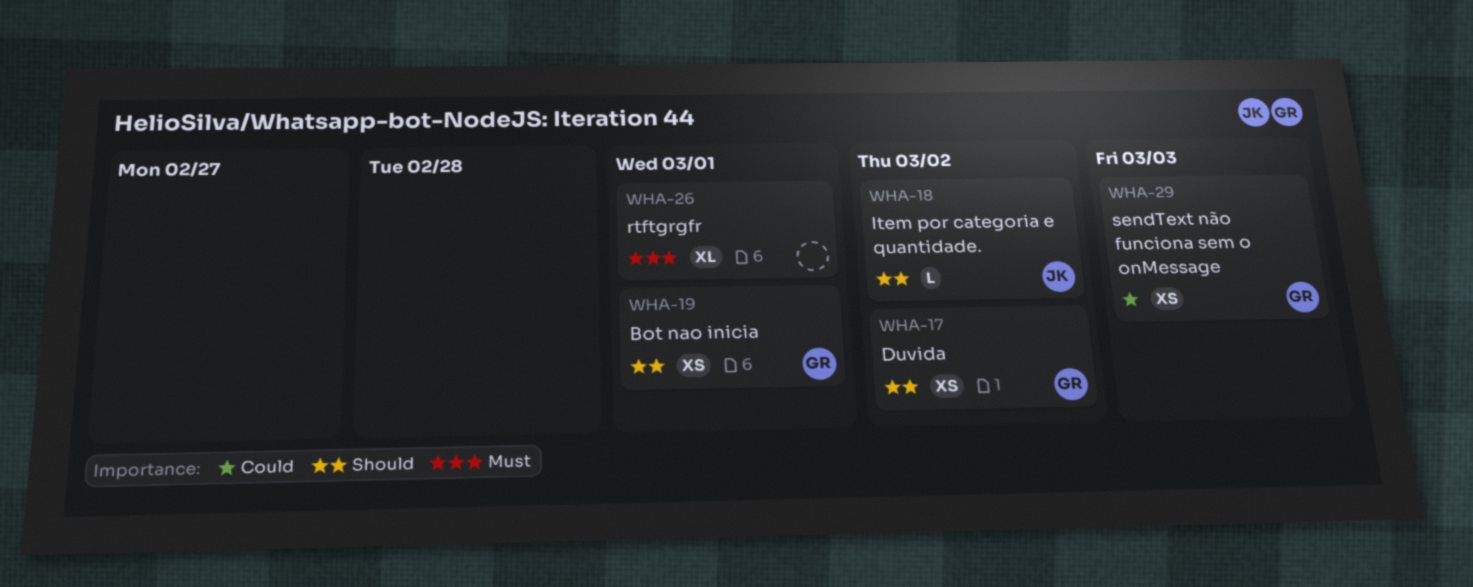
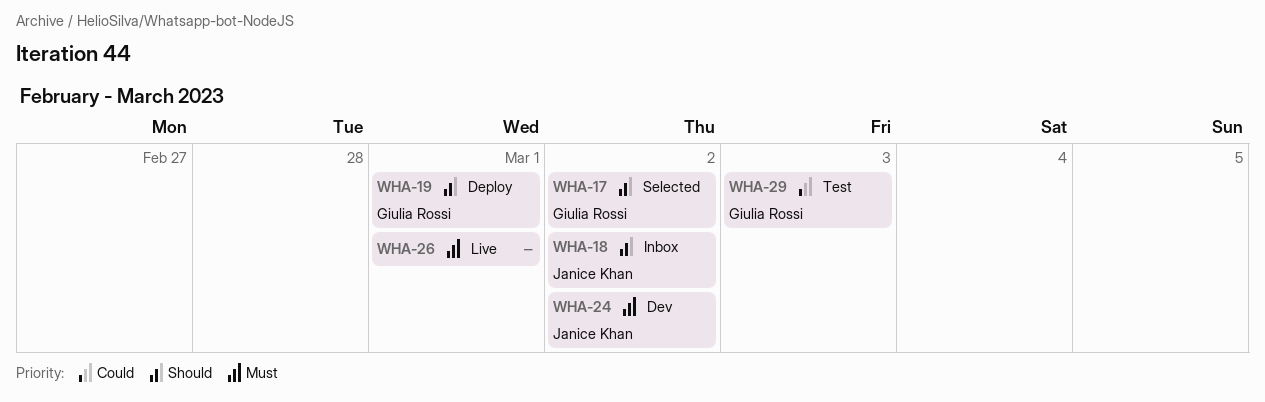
WHA-24: none -> present

